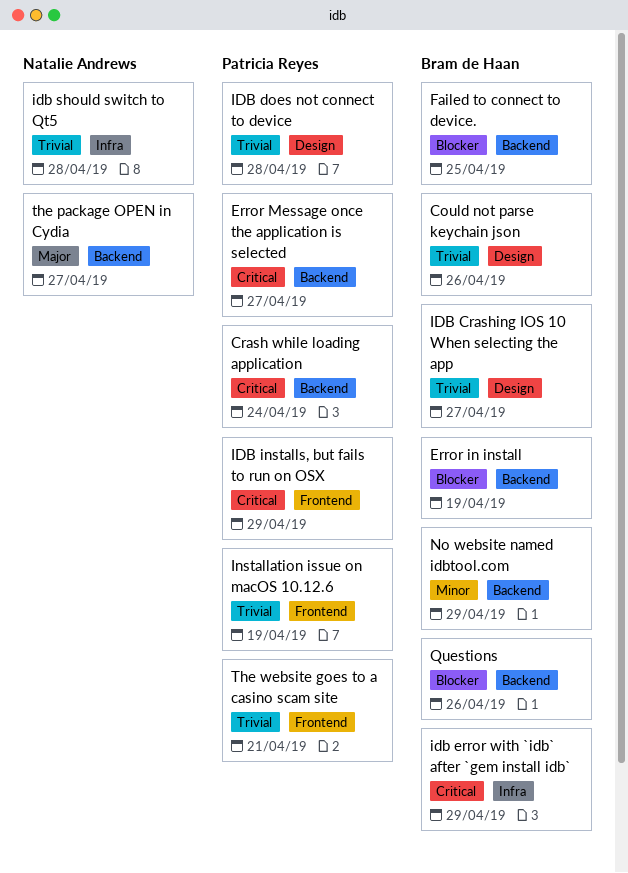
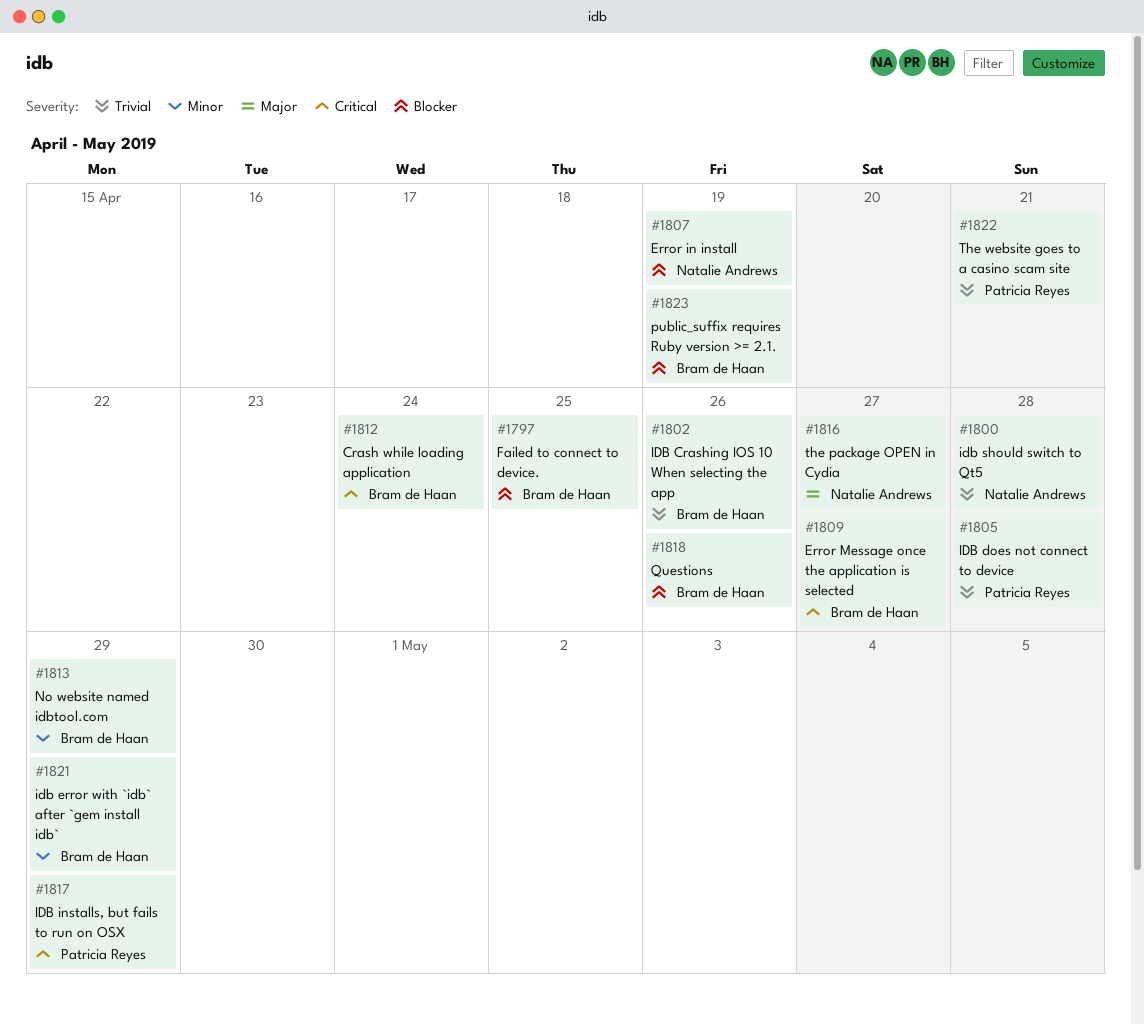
Could not parse keychain json: present -> none
Crash while loading application, owner: Patricia Reyes -> Bram de Haan
Error in install, owner: Bram de Haan -> Natalie Andrews
Error Message once the application is selected, owner: Patricia Reyes -> Bram de Haan
IDB Crashing IOS 10 When selecting the app, due: Apr 27 -> Apr 26
idb error with `idb` after `gem install idb`, priority: Critical -> Minor
Installation issue on macOS 10.12.6: present -> none
public_suffix requires Ruby version >= 2.1.: none -> present

